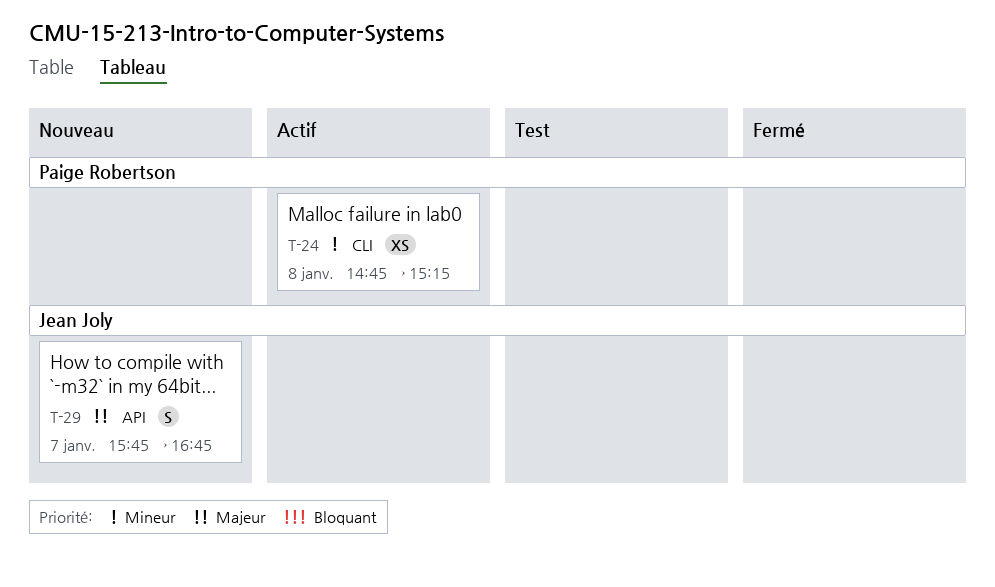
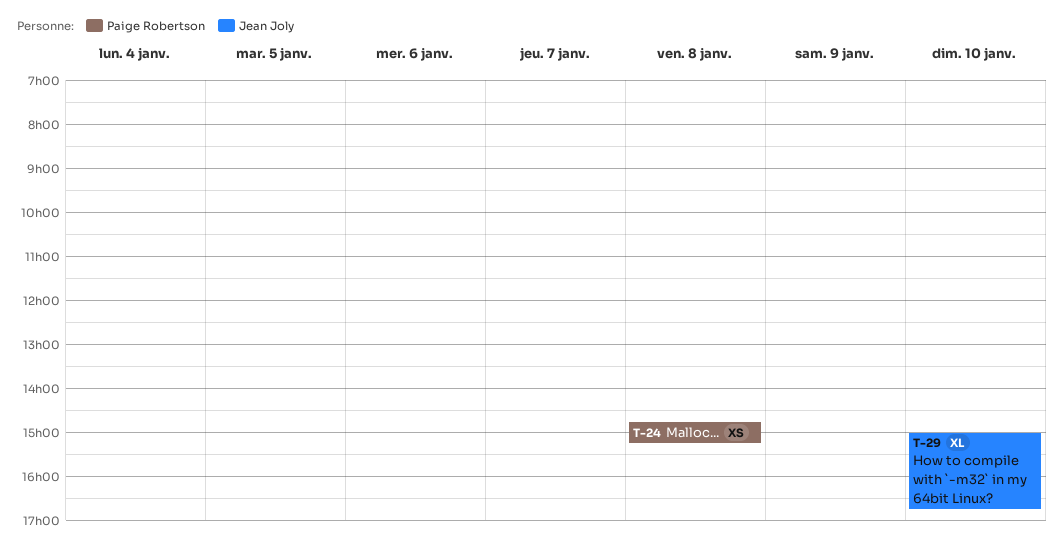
T-29, estimate: S -> XL
T-29, day: Jan 7 -> Jan 10
T-29, begins: 15:45 -> 15:00

